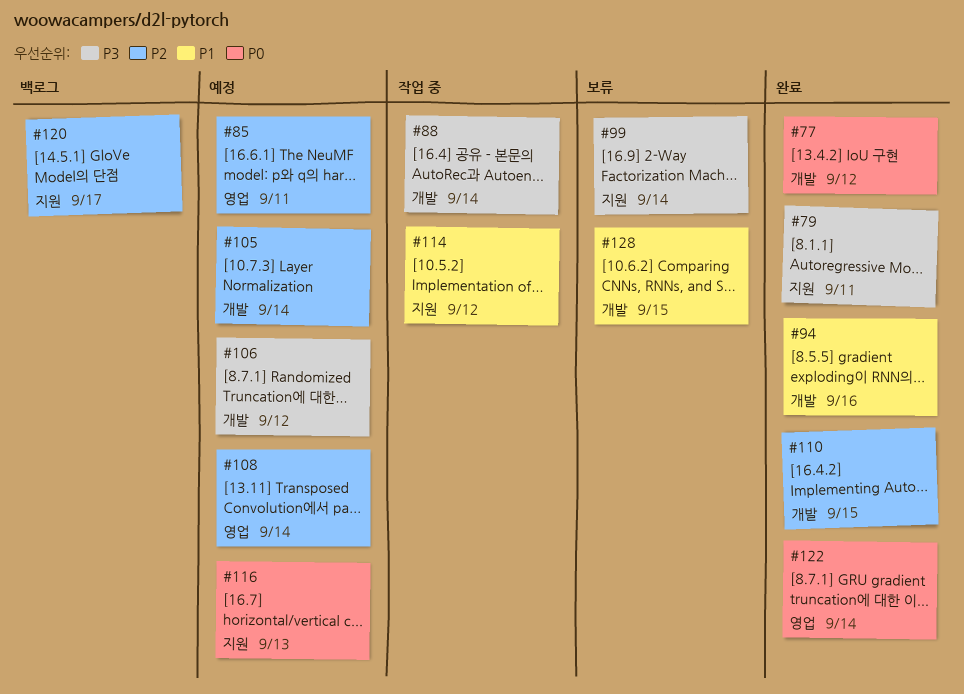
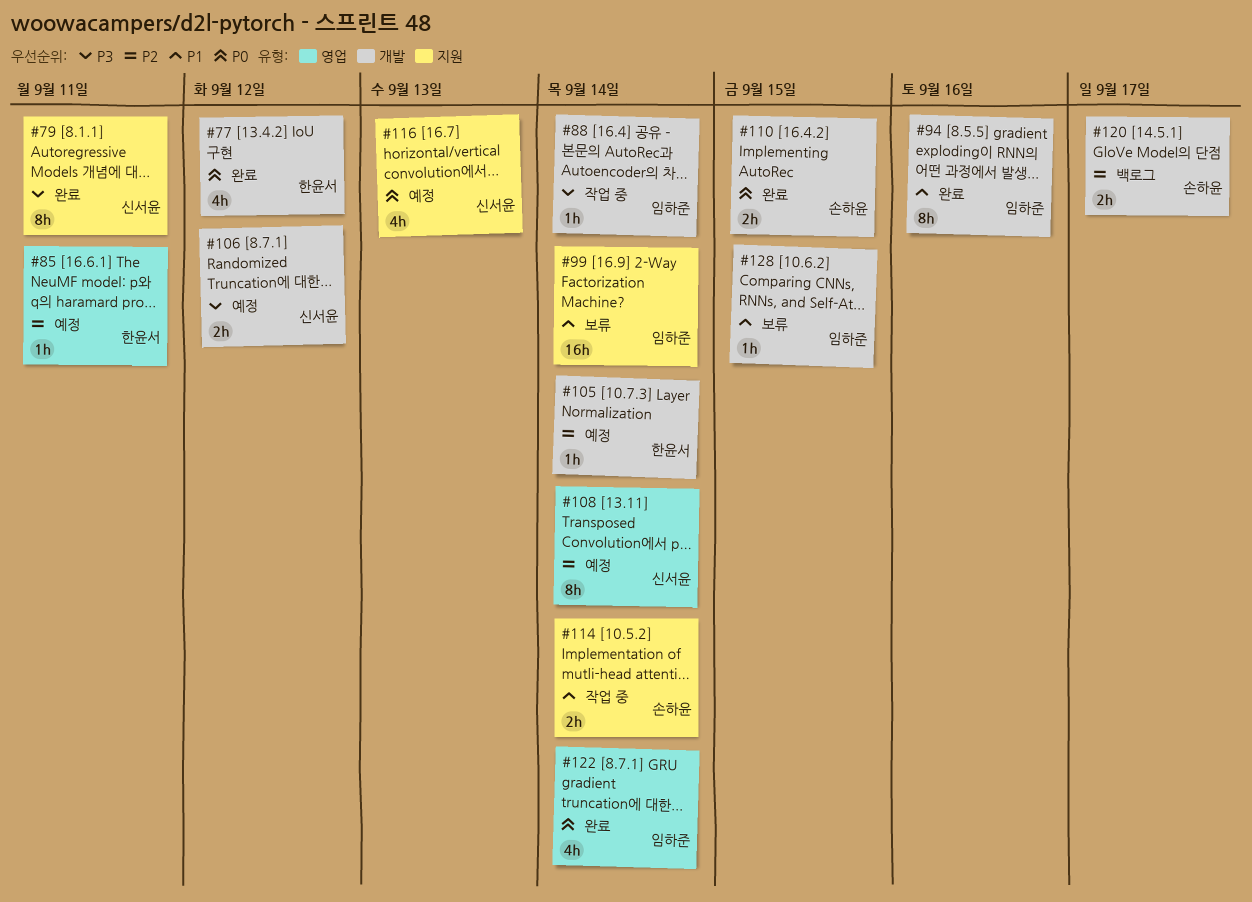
#99, priority: P3 -> P1
#110, priority: P2 -> P0
#114, due: Sep 12 -> Sep 14
#120, label: 지원 -> 개발

